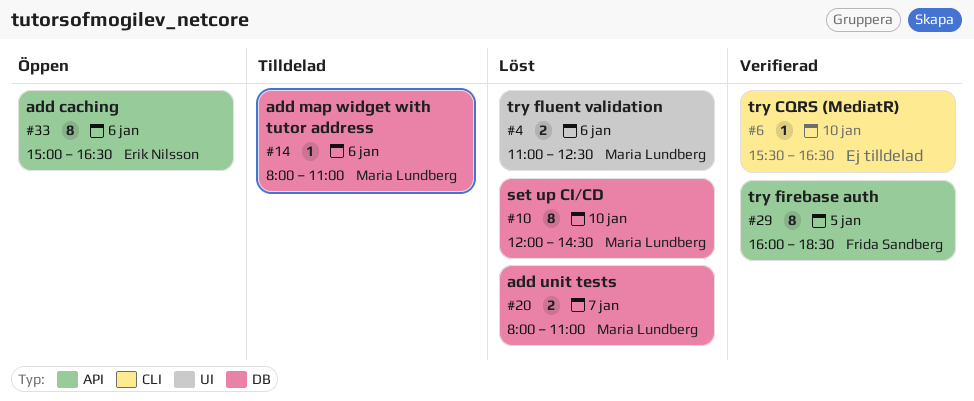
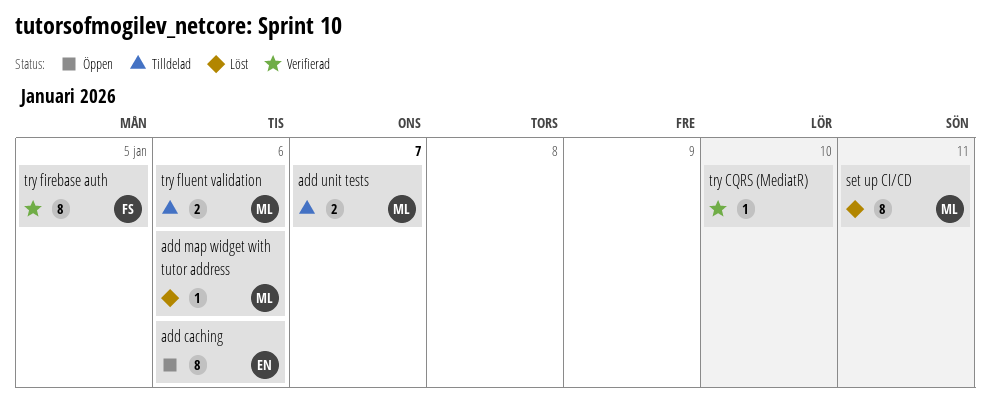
add map widget with tutor address, status: Tilldelad -> Löst
add unit tests, status: Löst -> Tilldelad
set up CI/CD, day: Jan 10 -> Jan 11
try fluent validation, status: Löst -> Tilldelad

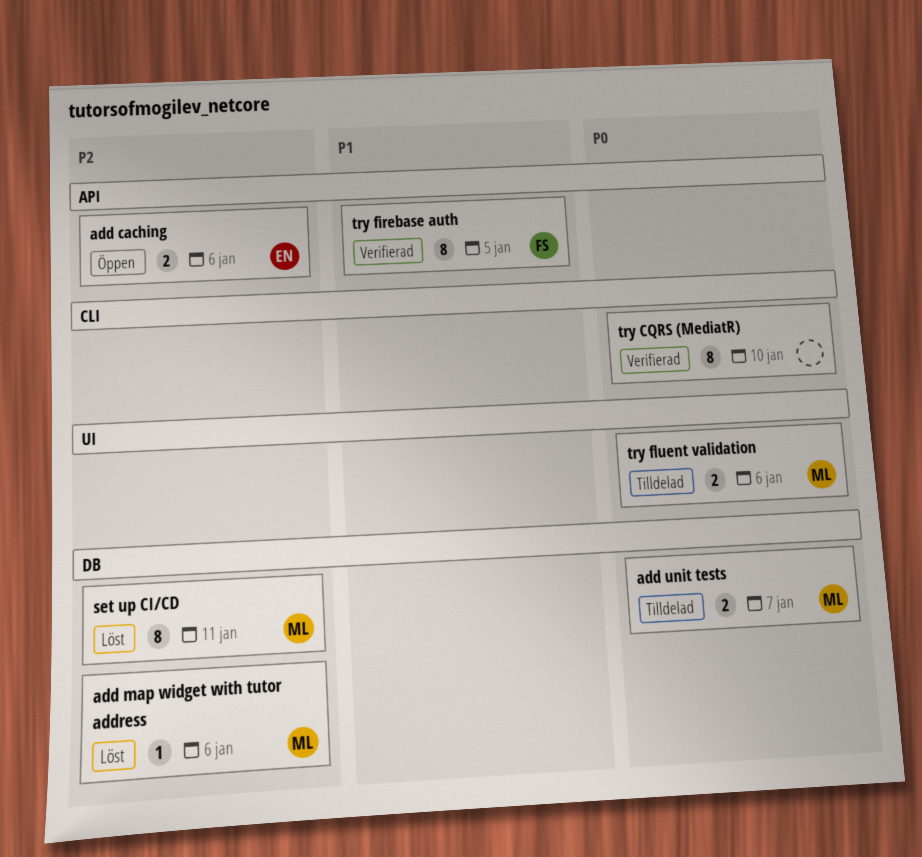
add caching, estimate: 8 -> 2
try CQRS (MediatR), estimate: 1 -> 8

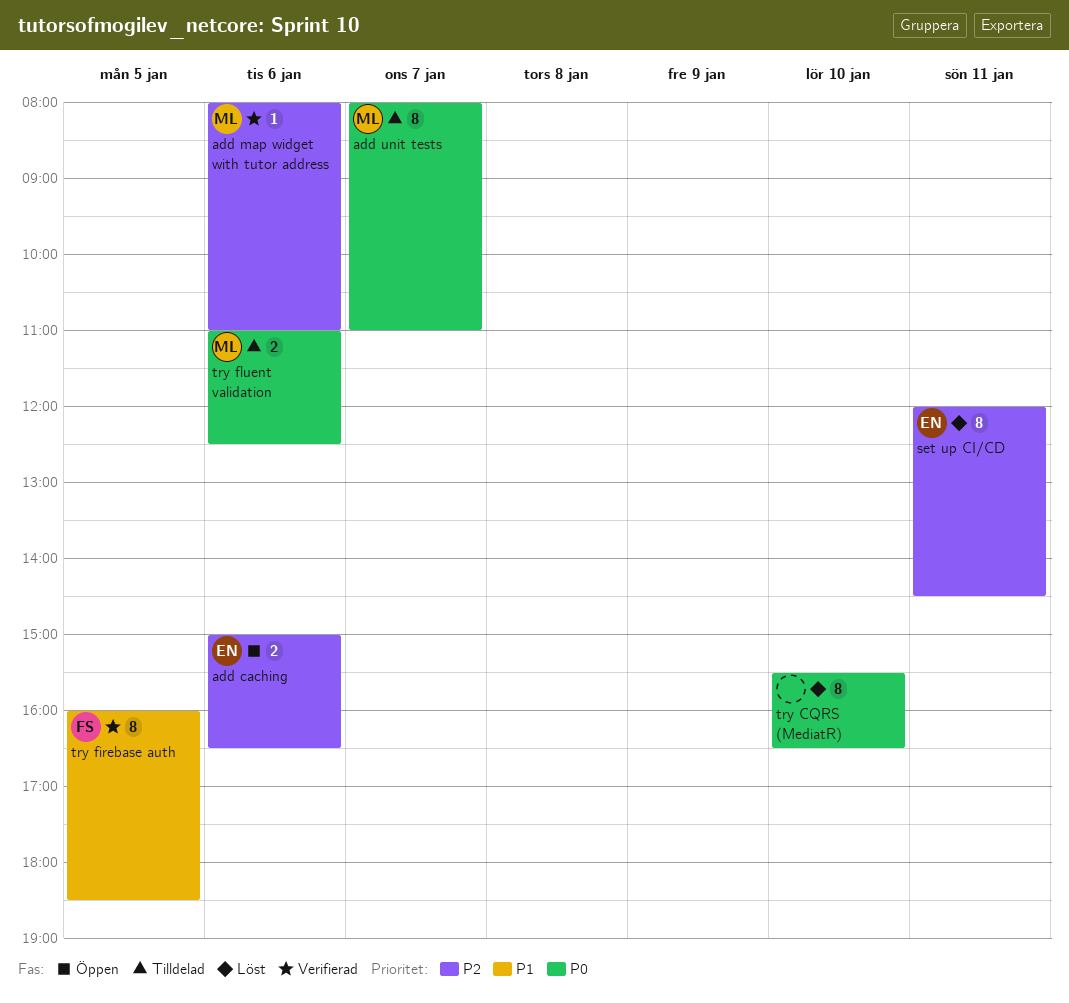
add map widget with tutor address, status: Löst -> Verifierad
add unit tests, estimate: 2 -> 8
set up CI/CD, owner: ML -> EN
try CQRS (MediatR), status: Verifierad -> Löst

